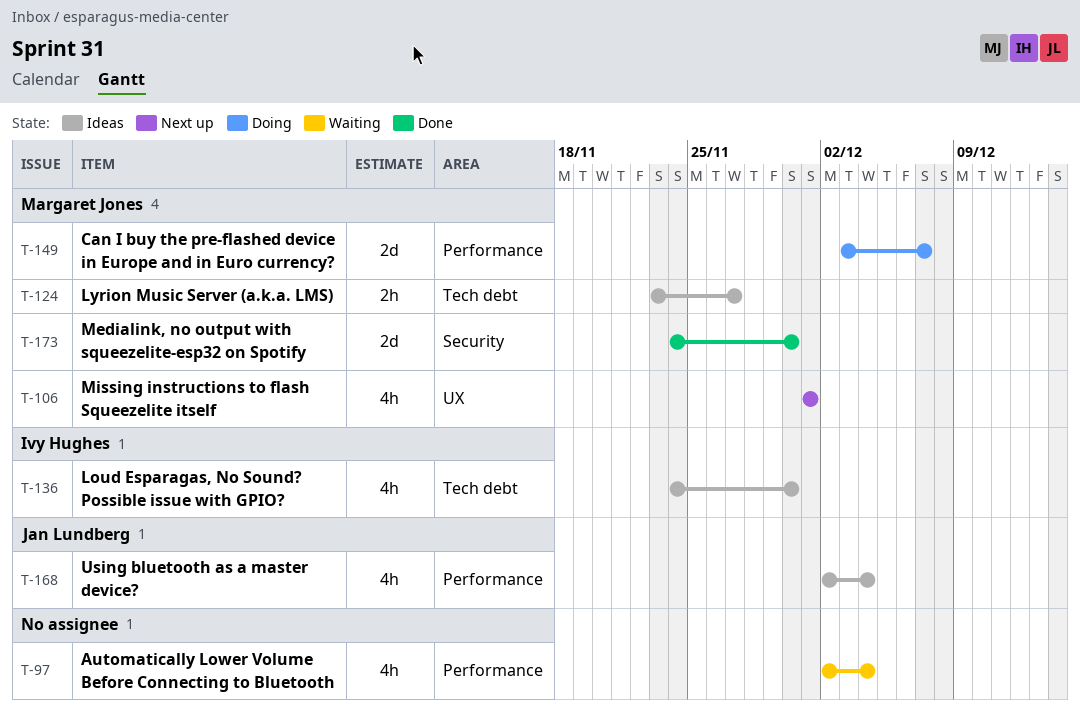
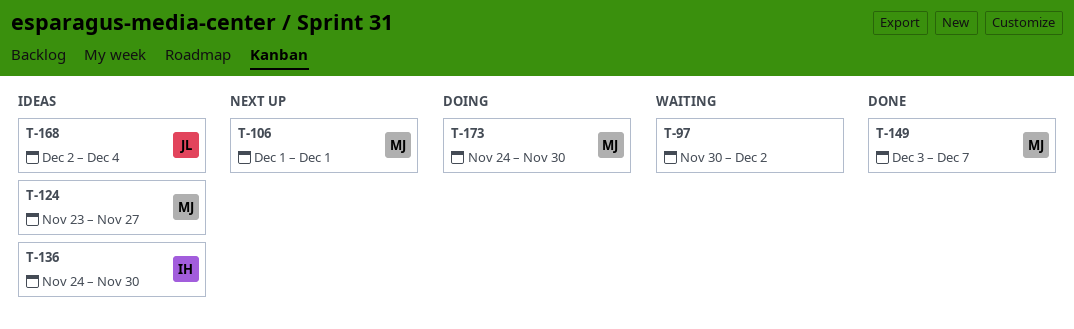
T-97, start: Dec 2 -> Nov 30
T-97, due: Dec 4 -> Dec 2
T-149, status: Doing -> Done
T-173, status: Done -> Doing

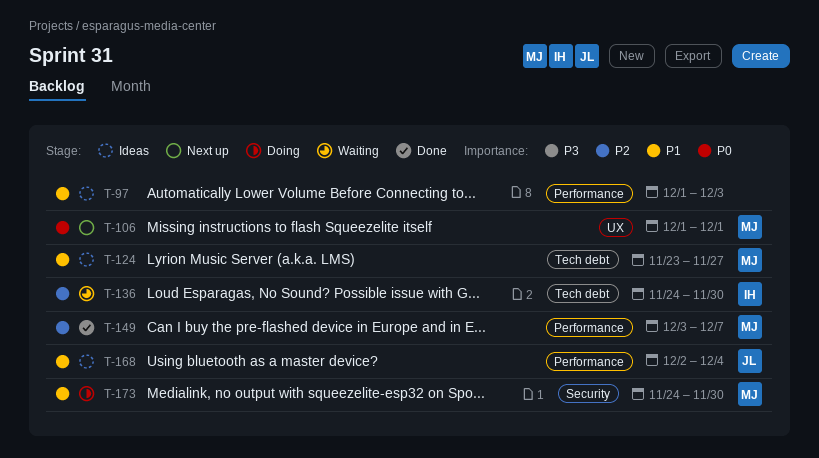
T-97, status: Waiting -> Ideas
T-97, start: Nov 30 -> Dec 1
T-97, due: Dec 2 -> Dec 3
T-136, status: Ideas -> Waiting

